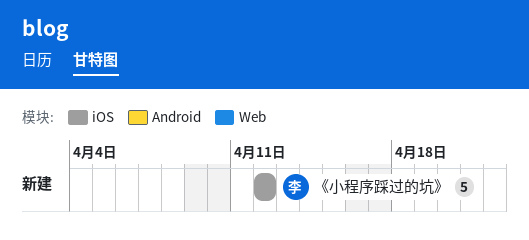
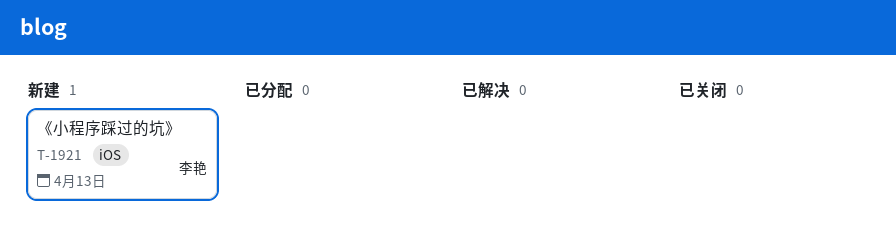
《小程序踩过的坑》, due: Apr 12 -> Apr 13

